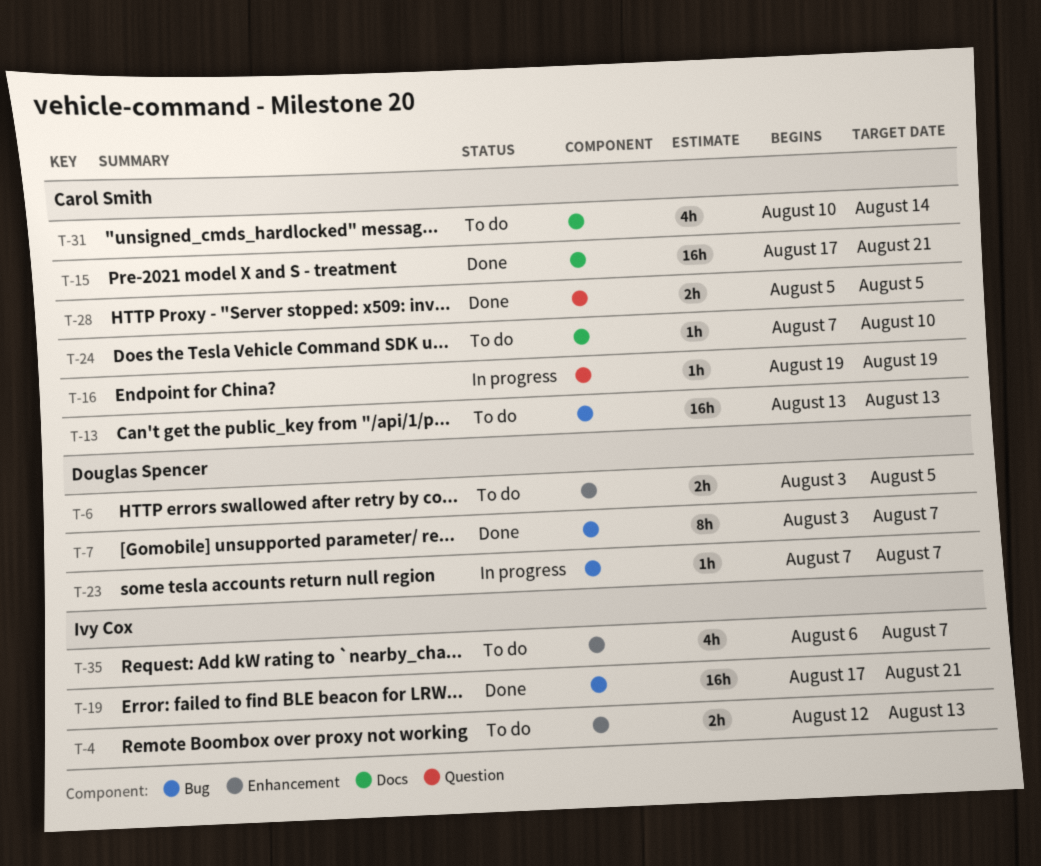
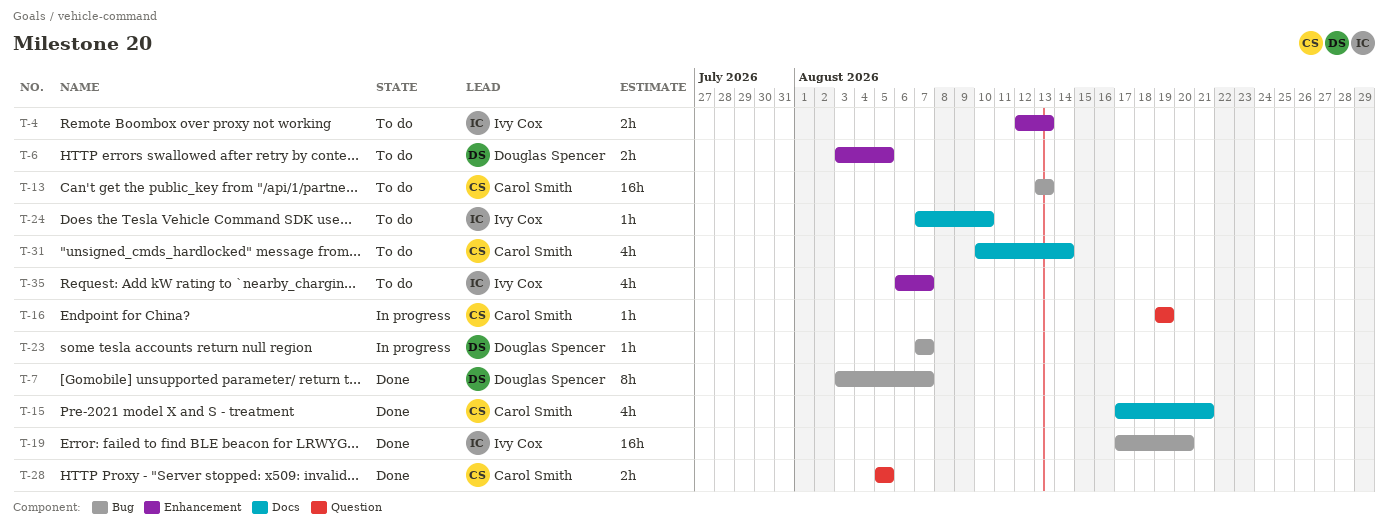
T-15, estimate: 16h -> 4h
T-19, due: Aug 21 -> Aug 20
T-24, owner: Carol Smith -> Ivy Cox

